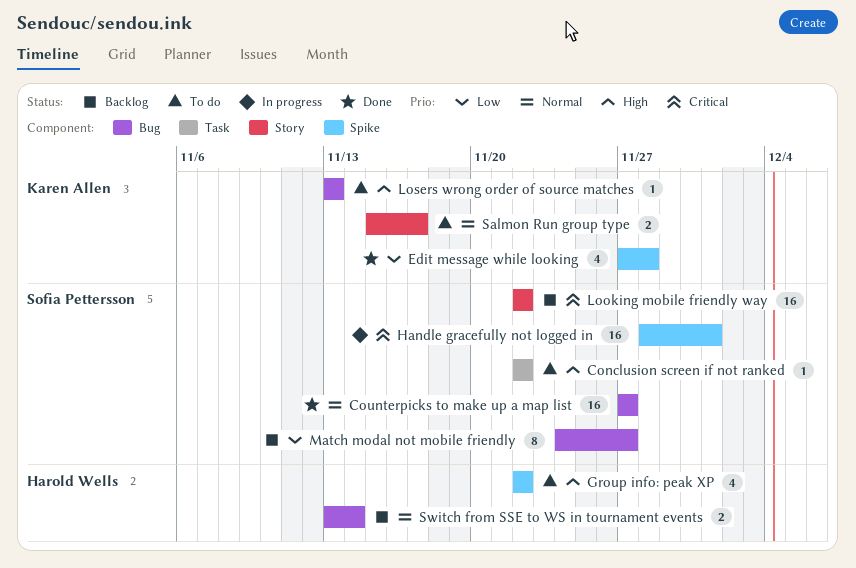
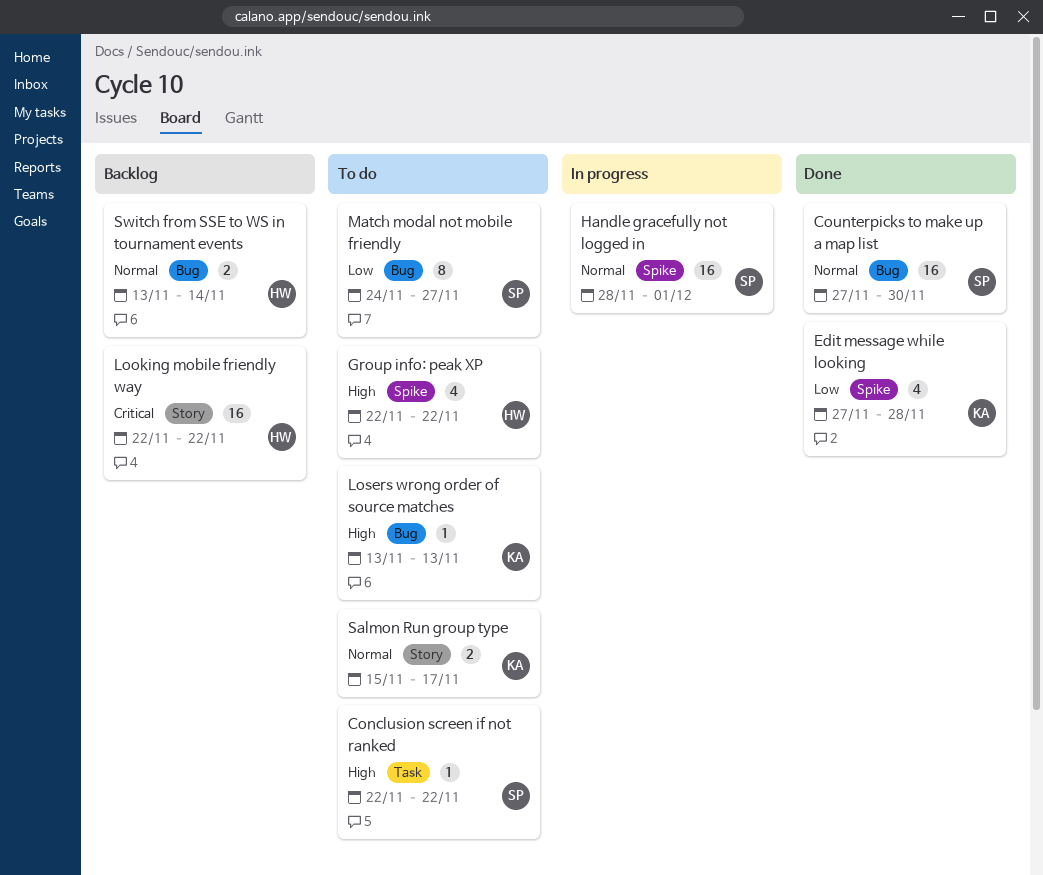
Counterpicks to make up a map list, due: Nov 27 -> Nov 30
Handle gracefully not logged in, priority: Critical -> Normal
Looking mobile friendly way, owner: Sofia Pettersson -> Harold Wells
Match modal not mobile friendly, status: Backlog -> To do

